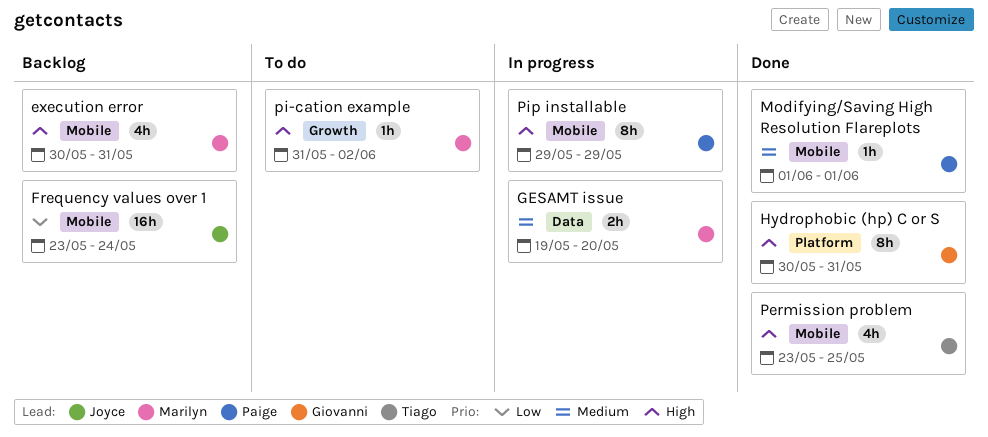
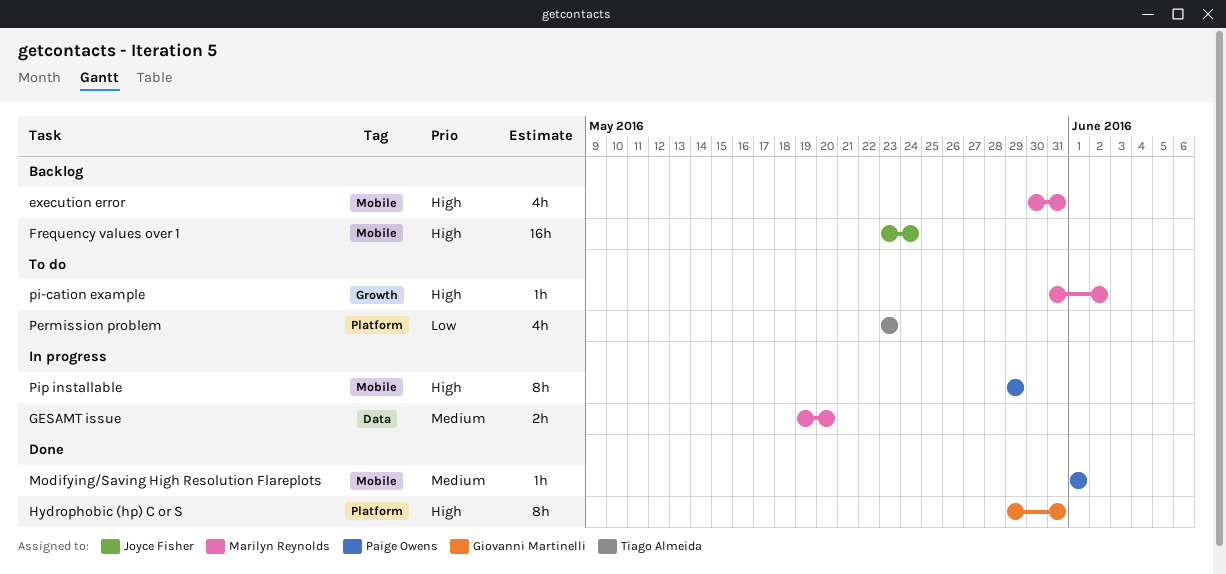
Frequency values over 1, priority: Low -> High
Hydrophobic (hp) C or S, start: May 30 -> May 29
Permission problem, status: Done -> To do
Permission problem, priority: High -> Low
Permission problem, label: Mobile -> Platform
Permission problem, due: May 25 -> May 23

